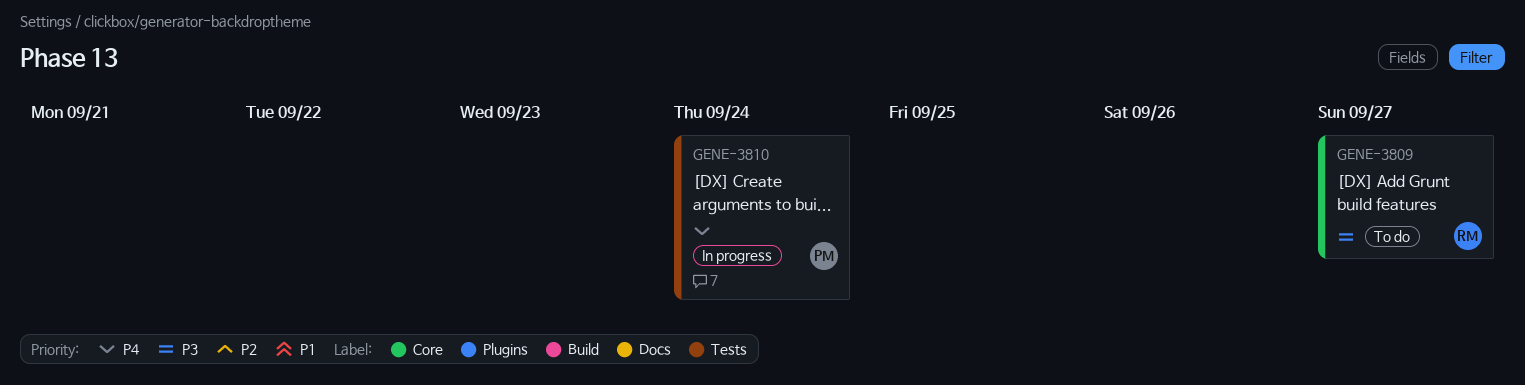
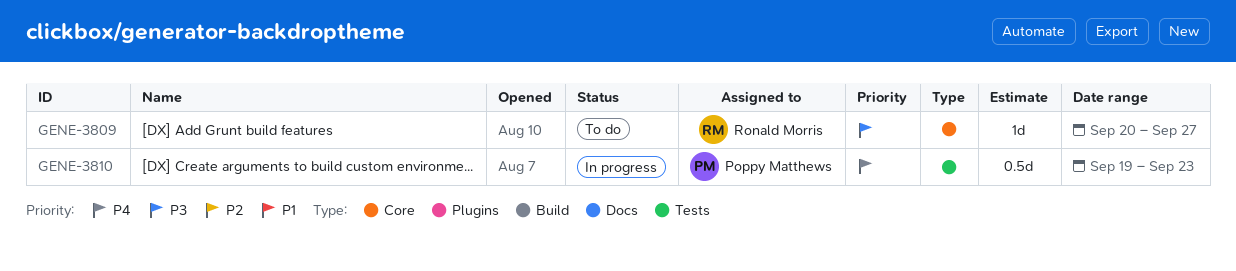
GENE-3810, due: Sep 24 -> Sep 23

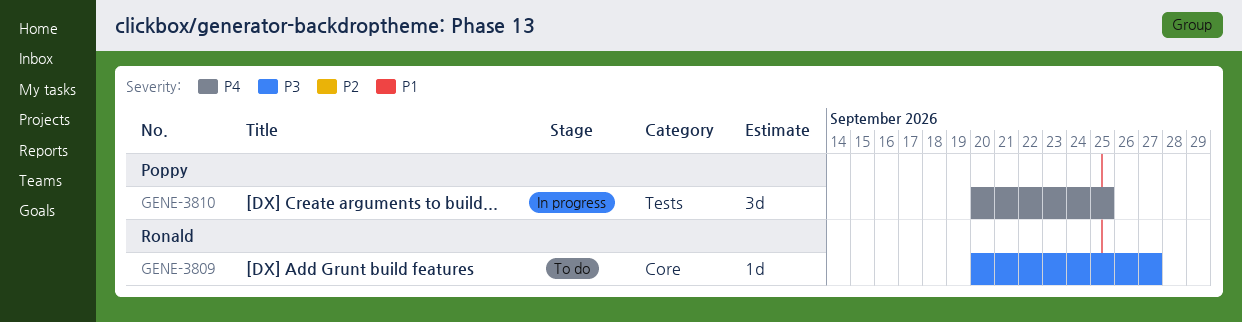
GENE-3810, estimate: 0.5d -> 3d
GENE-3810, start: Sep 19 -> Sep 20
GENE-3810, due: Sep 23 -> Sep 25

